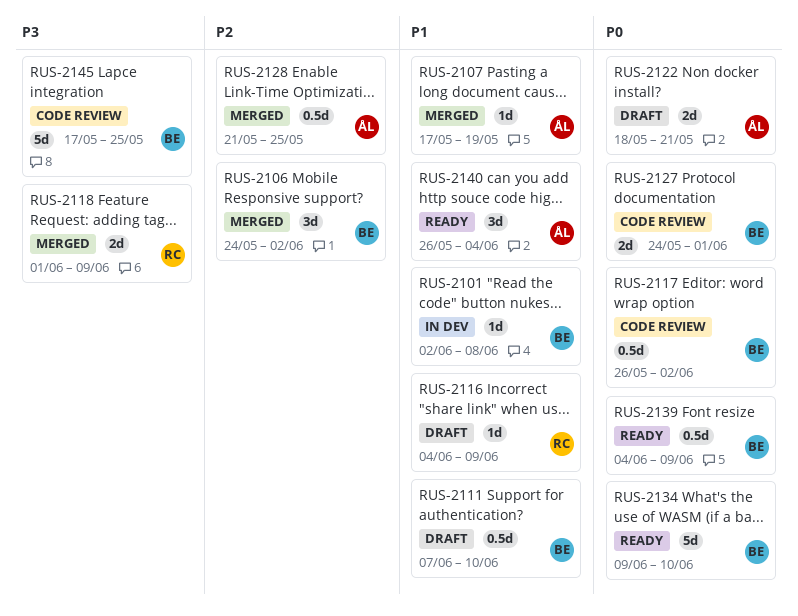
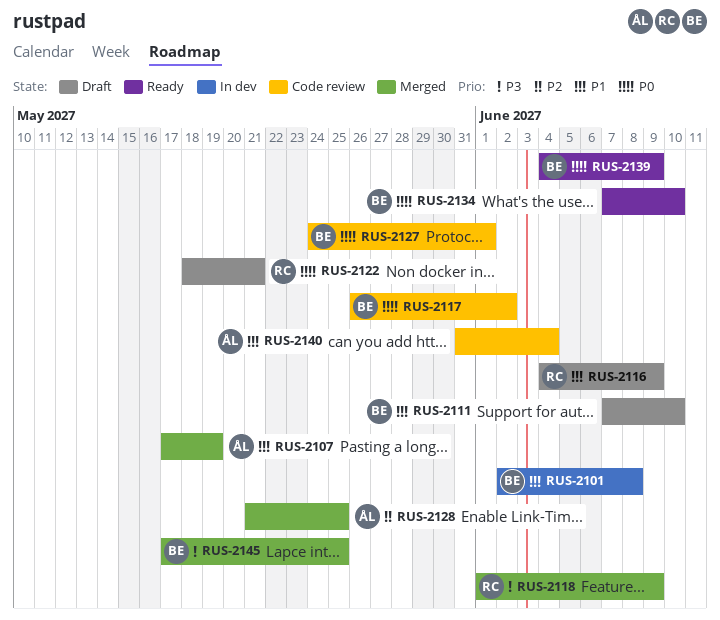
RUS-2106: present -> none
RUS-2122, owner: ÅL -> RC
RUS-2134, start: Jun 9 -> Jun 7
RUS-2140, status: Ready -> Code review
RUS-2140, start: May 26 -> May 31
RUS-2145, status: Code review -> Merged

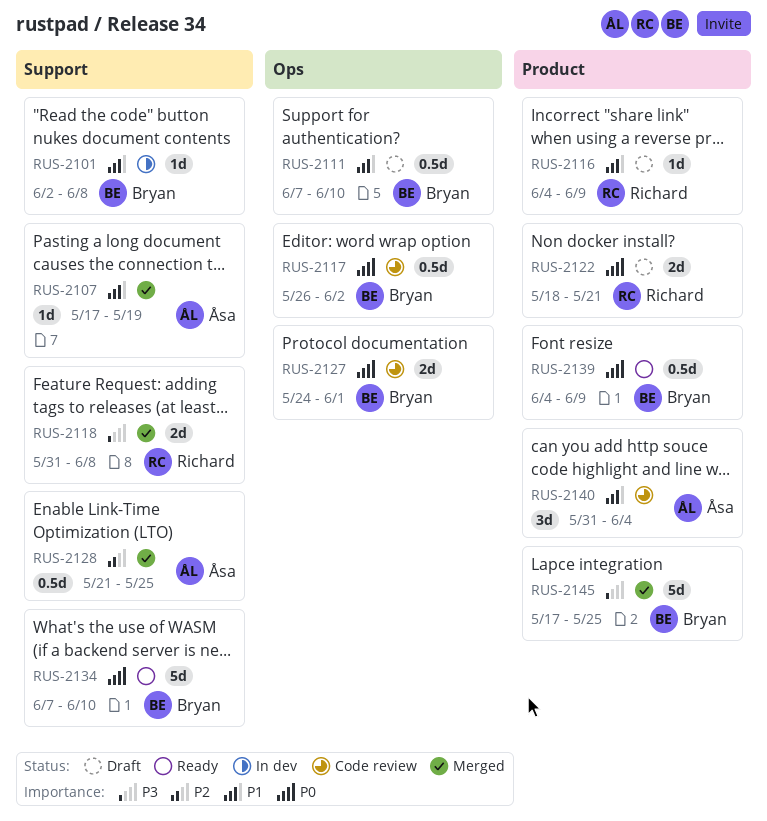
RUS-2118, start: Jun 1 -> May 31
RUS-2118, due: Jun 9 -> Jun 8

